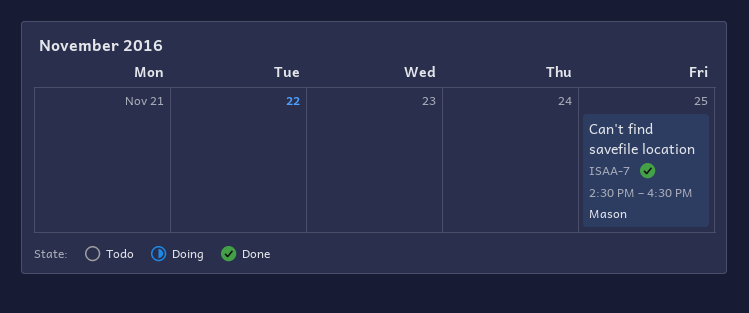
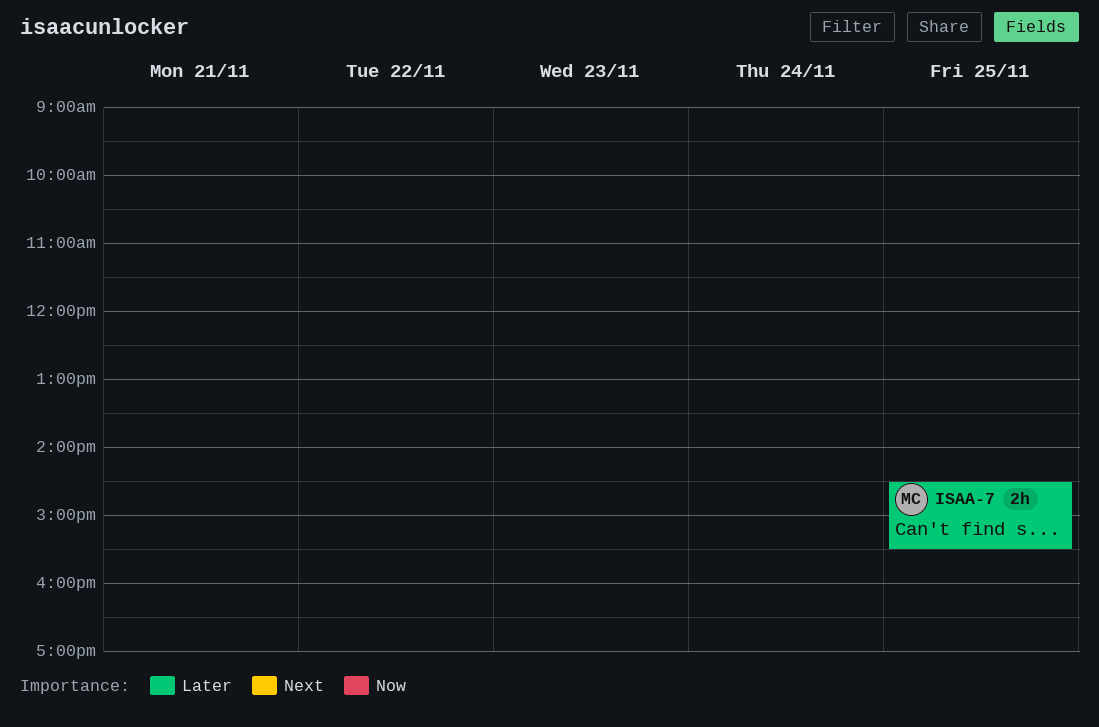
ISAA-7, ends: 16:30 -> 15:30

